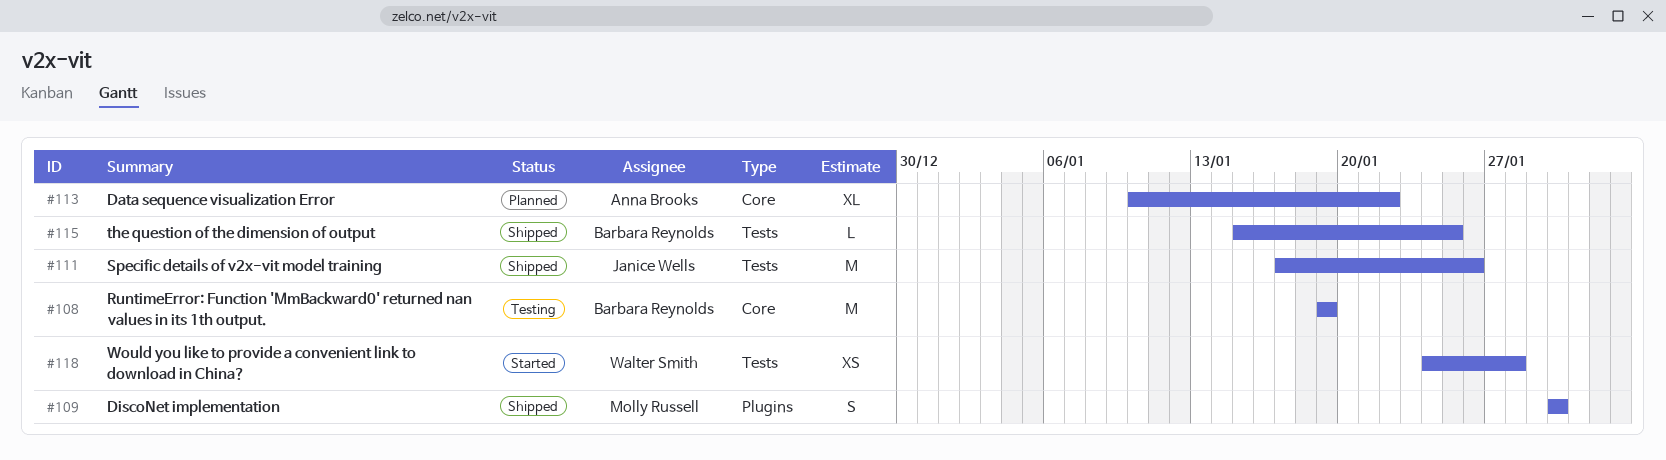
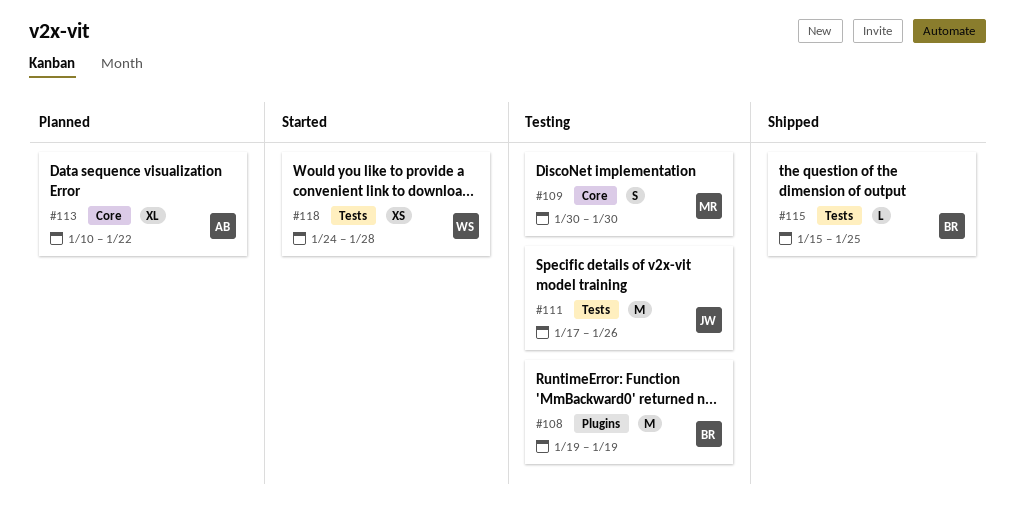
#108, label: Core -> Plugins
#109, status: Shipped -> Testing
#109, label: Plugins -> Core
#111, status: Shipped -> Testing

